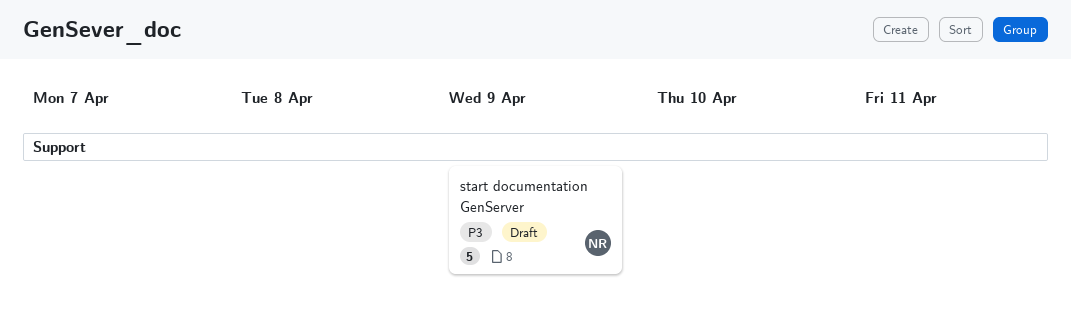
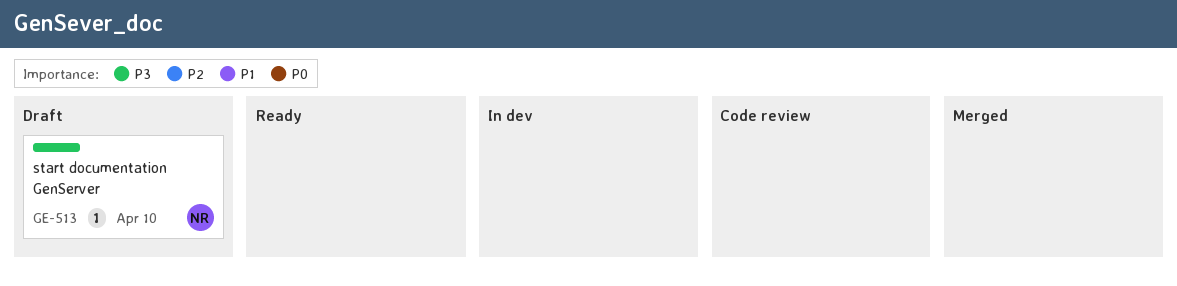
start documentation GenServer, estimate: 5 -> 1
start documentation GenServer, due: Apr 9 -> Apr 10

